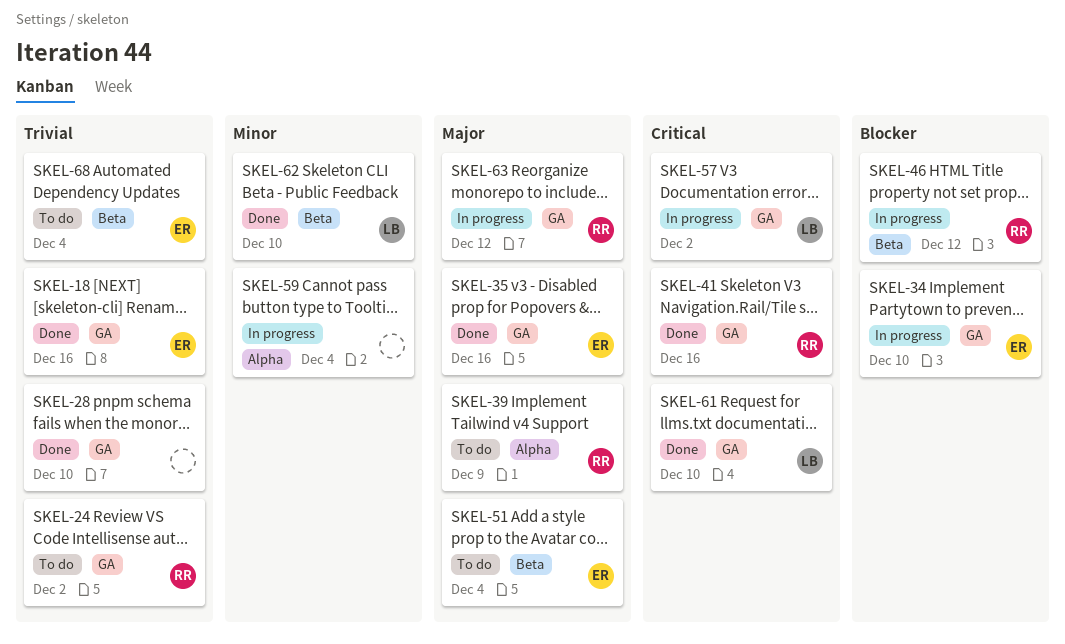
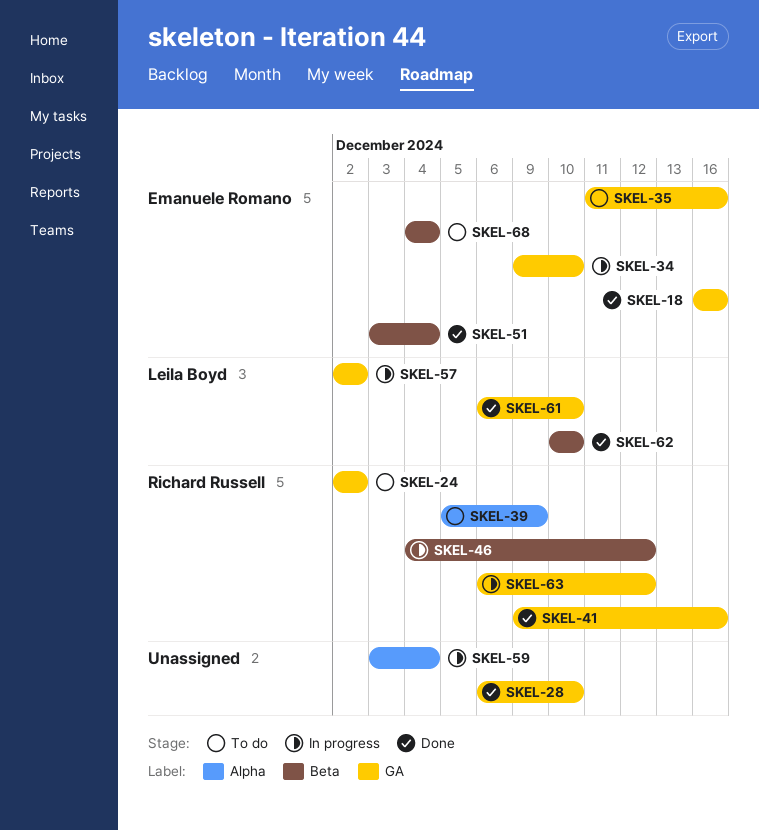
SKEL-35, status: Done -> To do
SKEL-51, status: To do -> Done

